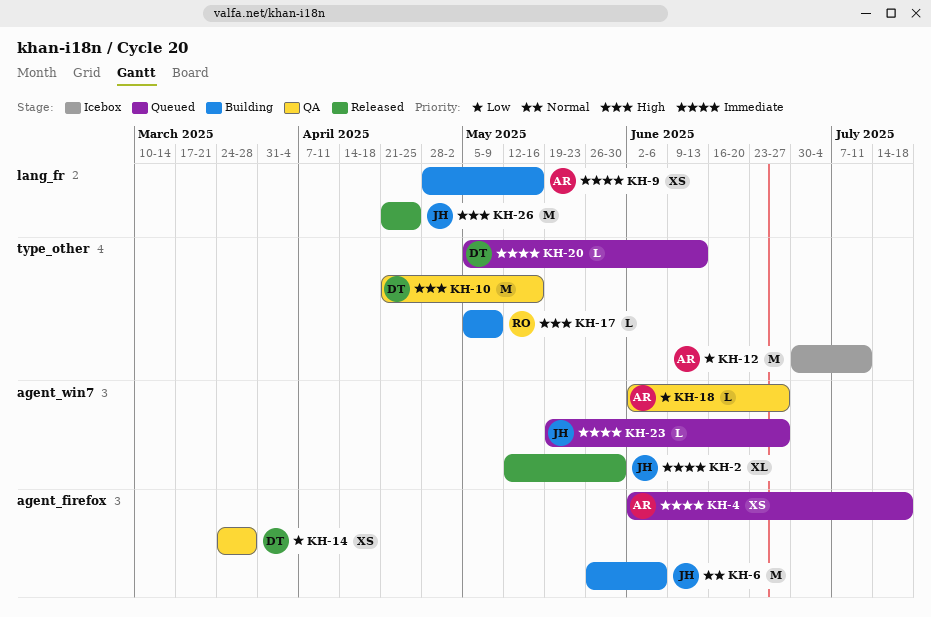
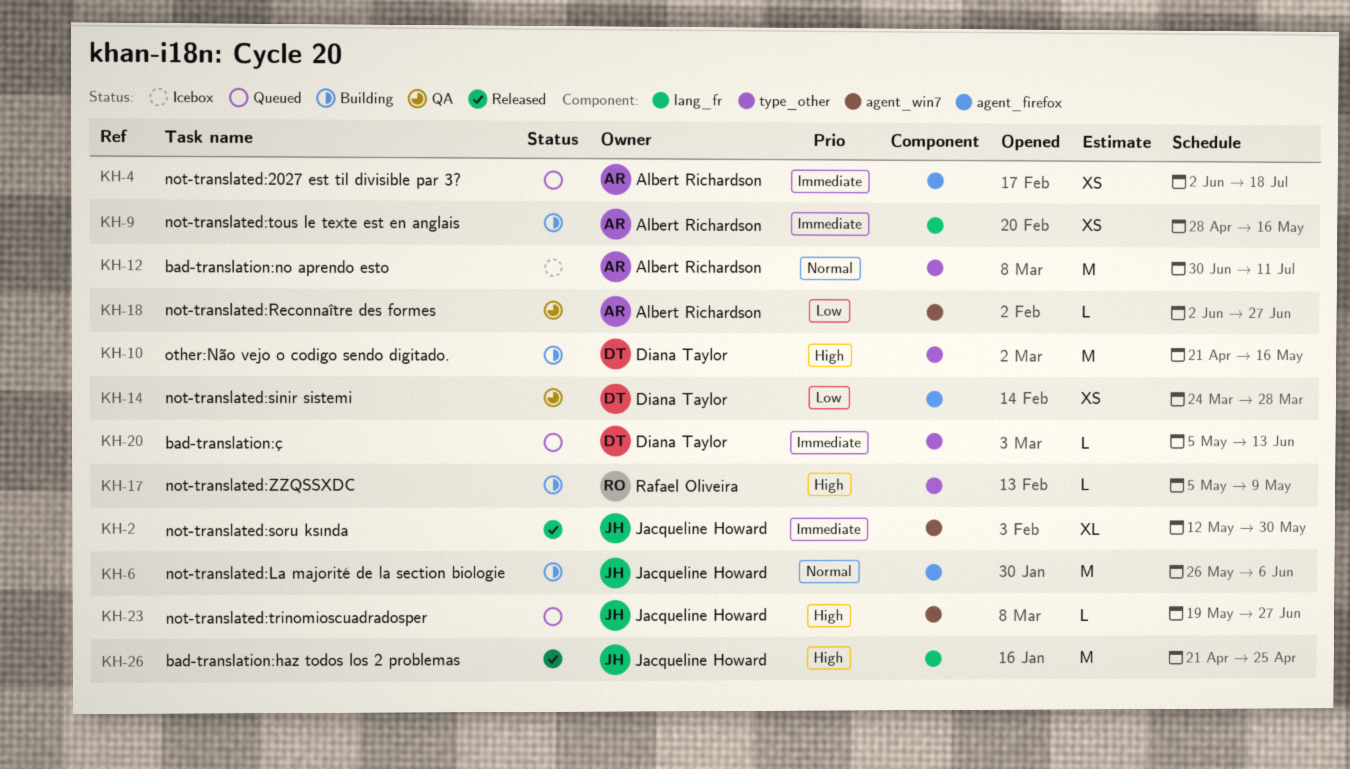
KH-10, status: QA -> Building
KH-12, priority: Low -> Normal
KH-23, priority: Immediate -> High

